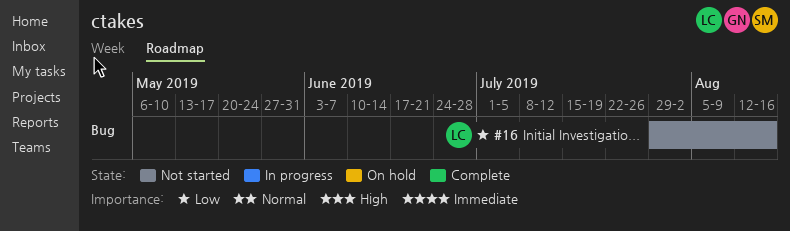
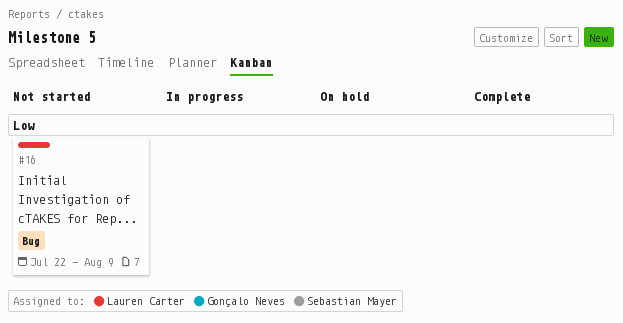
#16, start: Jul 29 -> Jul 22
#16, due: Aug 16 -> Aug 9

